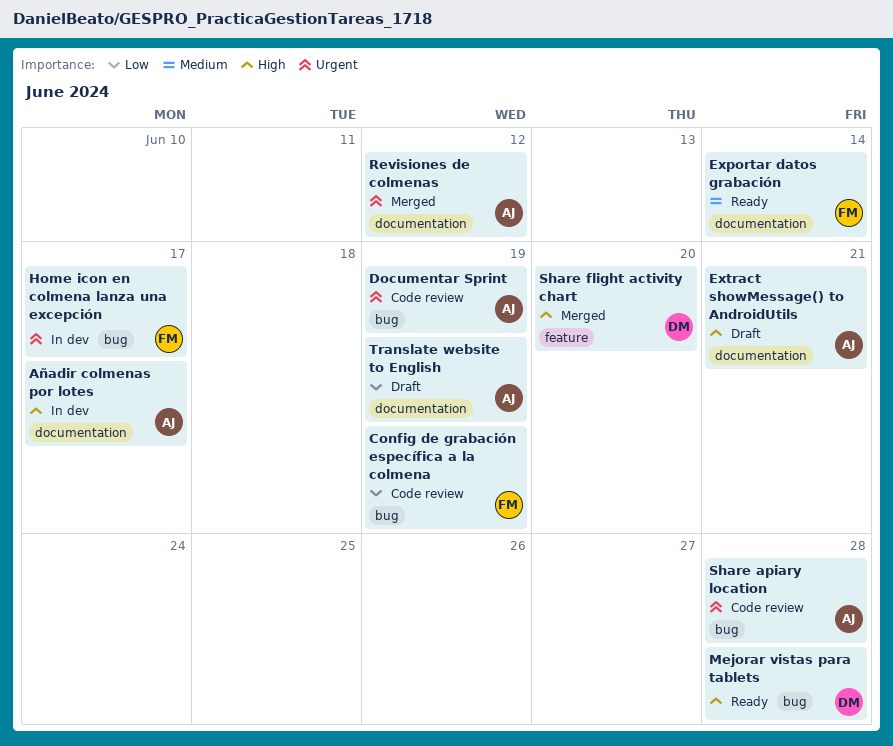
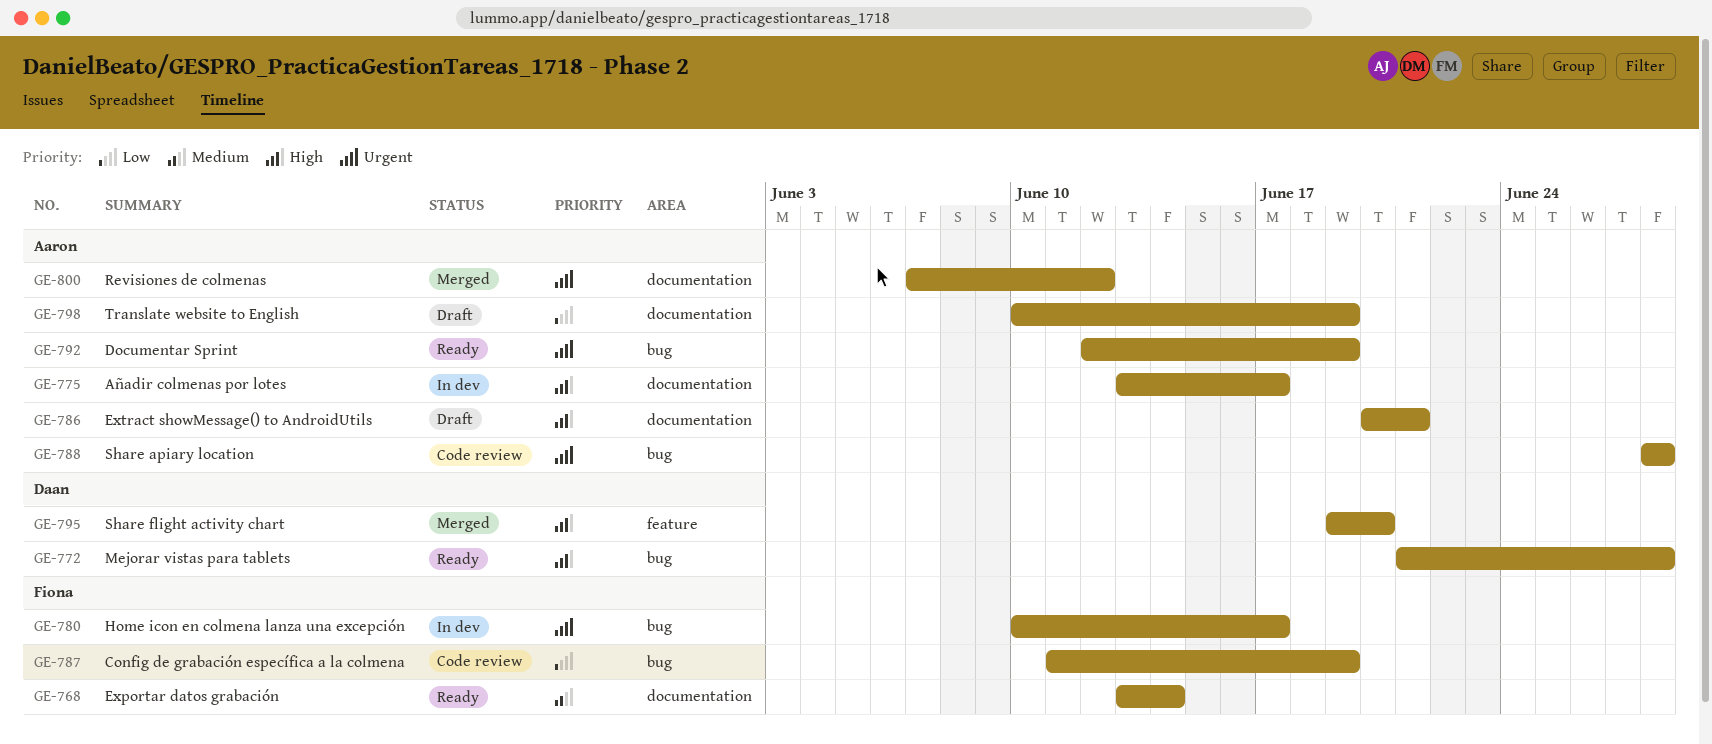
Documentar Sprint, status: Code review -> Ready

